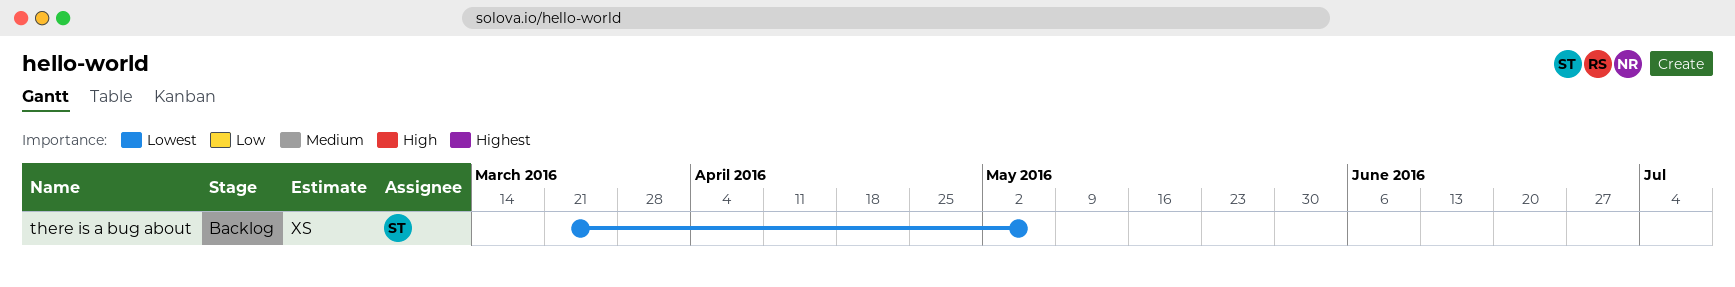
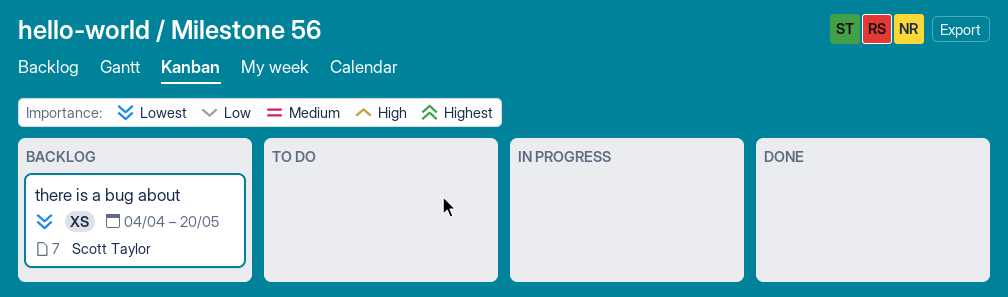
there is a bug about, start: Mar 21 -> Apr 4
there is a bug about, due: May 6 -> May 20

